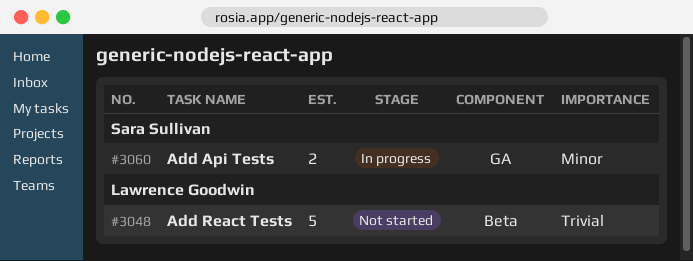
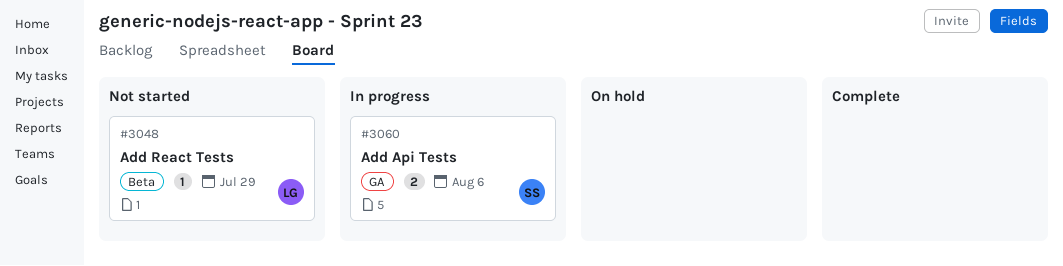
#3048, estimate: 5 -> 1

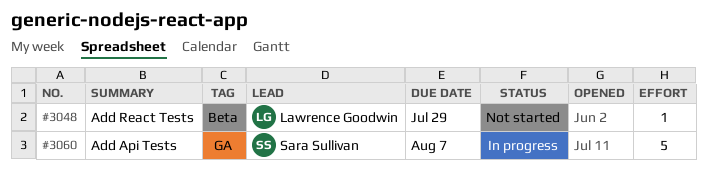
#3060, estimate: 2 -> 5
#3060, due: Aug 6 -> Aug 7

